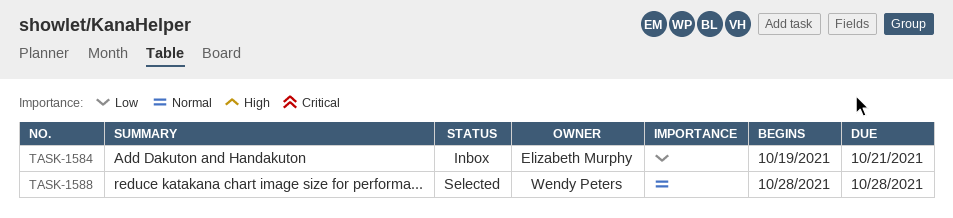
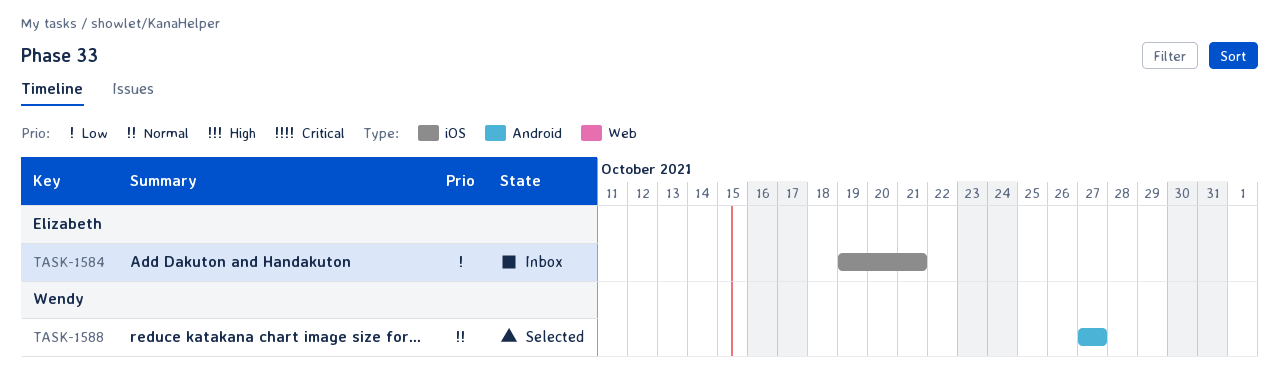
TASK-1588, start: Oct 28 -> Oct 27
TASK-1588, due: Oct 28 -> Oct 27

